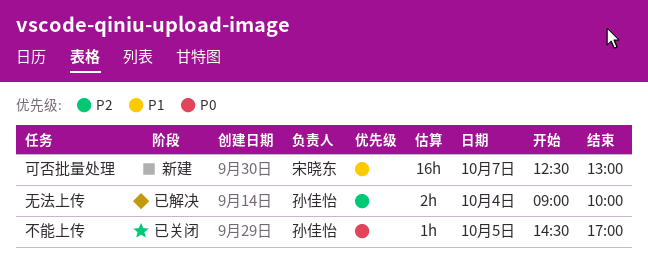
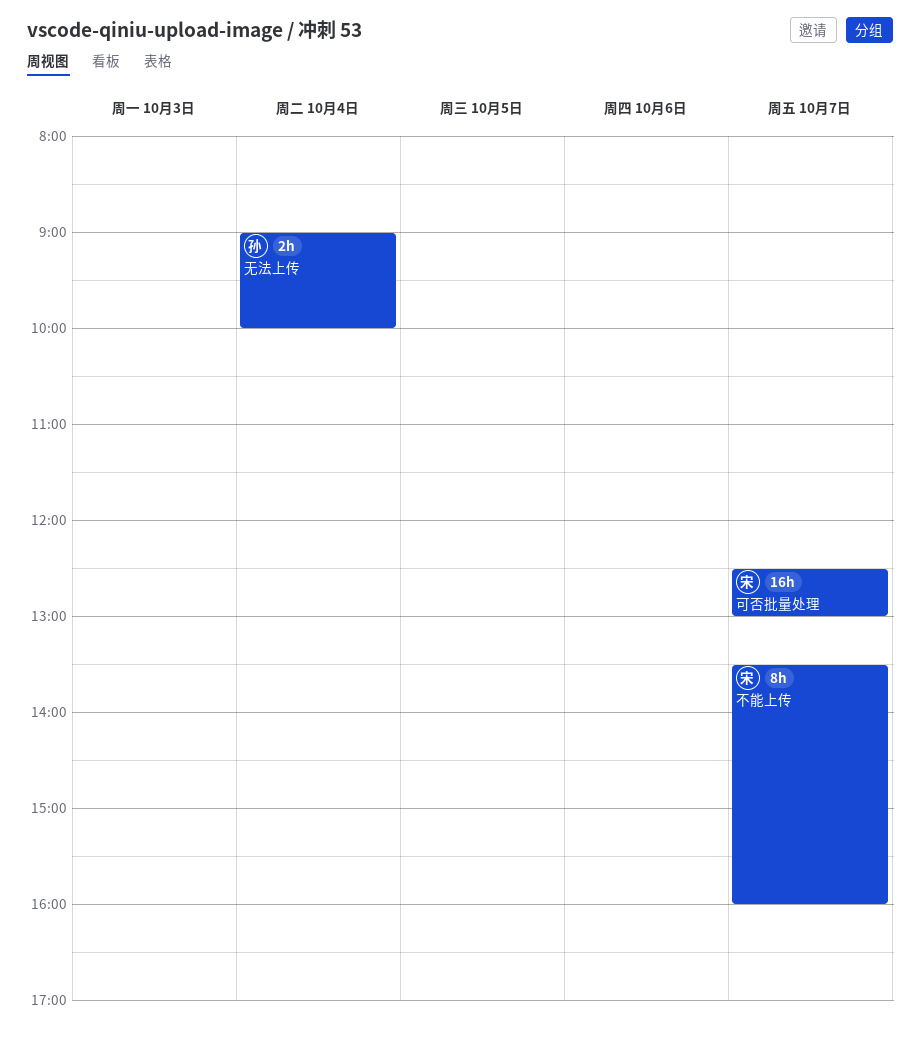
不能上传, owner: 孙佳怡 -> 宋晓东
不能上传, estimate: 1h -> 8h
不能上传, day: Oct 5 -> Oct 7
不能上传, begins: 14:30 -> 13:30
不能上传, ends: 17:00 -> 16:00

